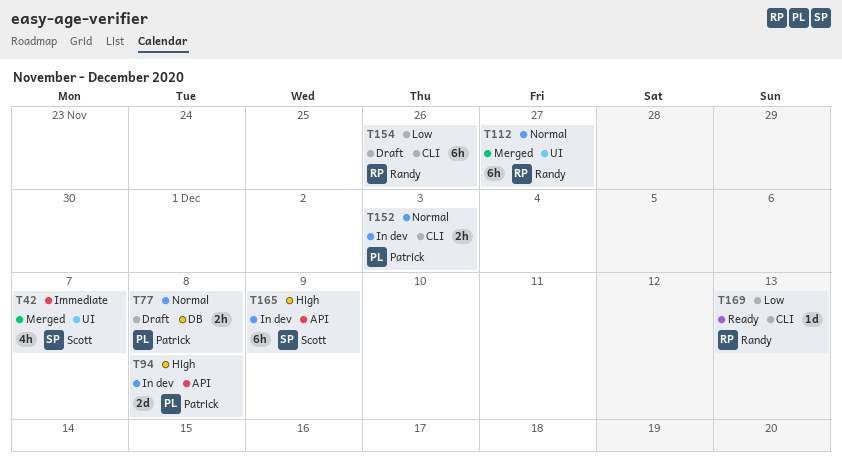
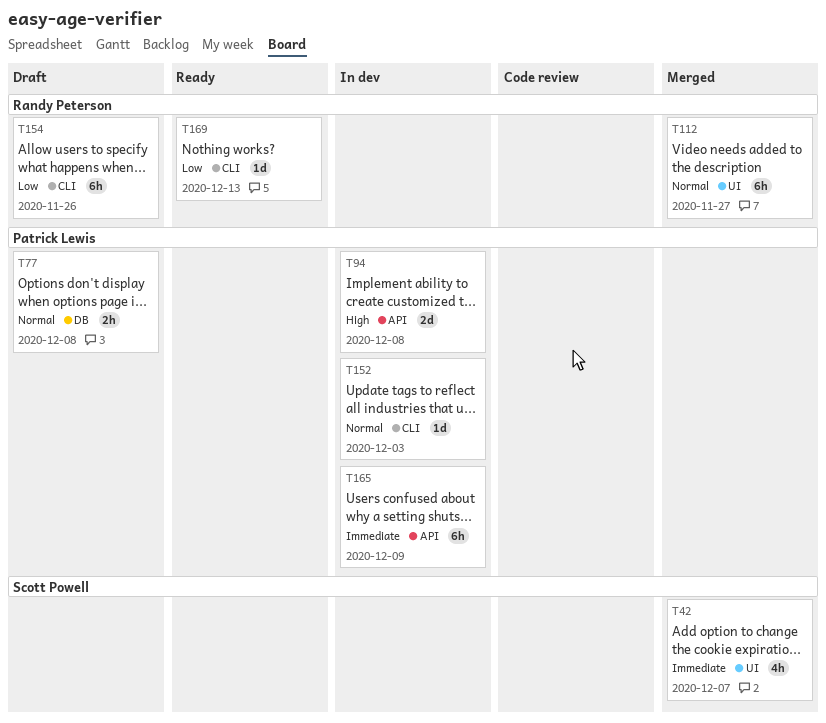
T152, estimate: 2h -> 1d
T165, owner: Scott Powell -> Patrick Lewis
T165, priority: High -> Immediate

